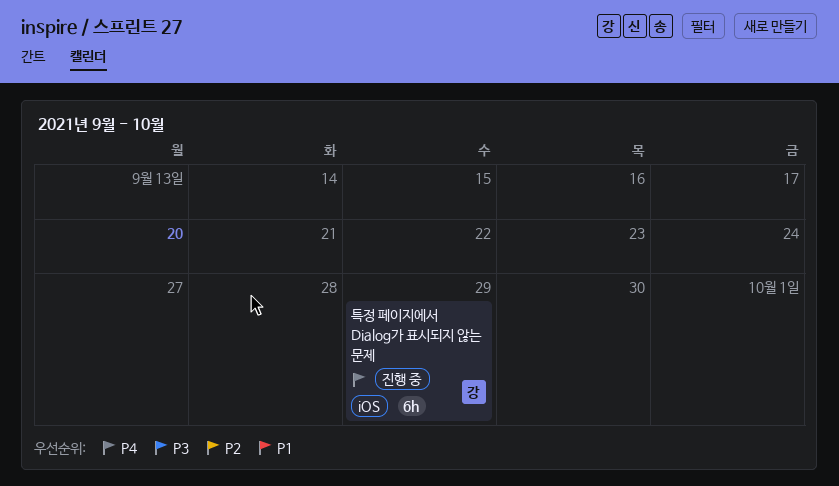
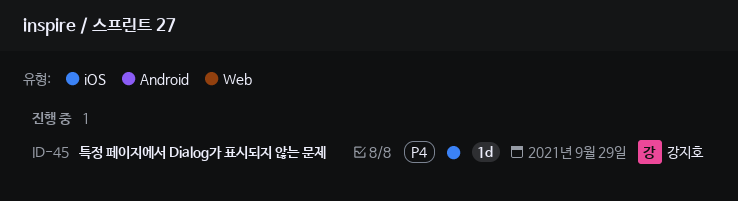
특정 페이지에서 Dialog가 표시되지 않는 문제, estimate: 6h -> 1d

